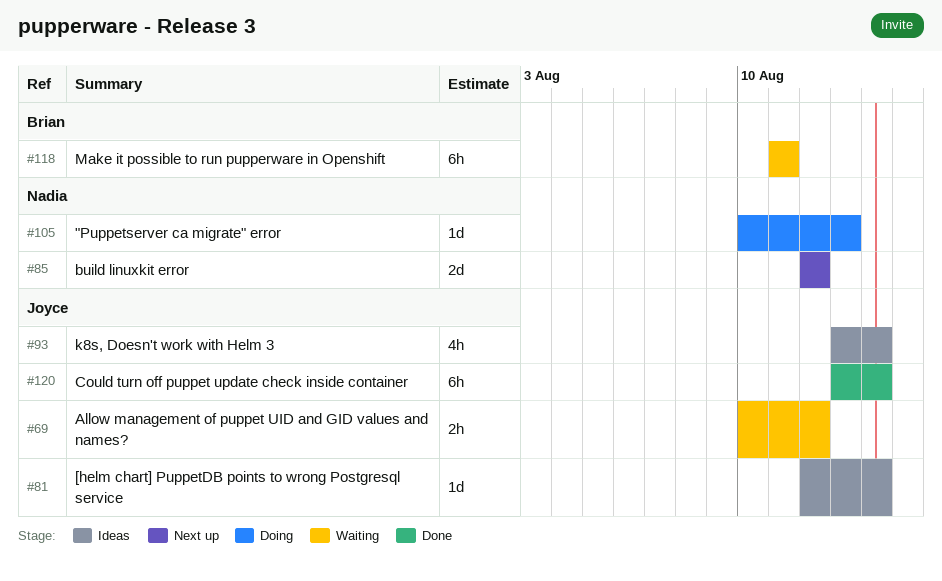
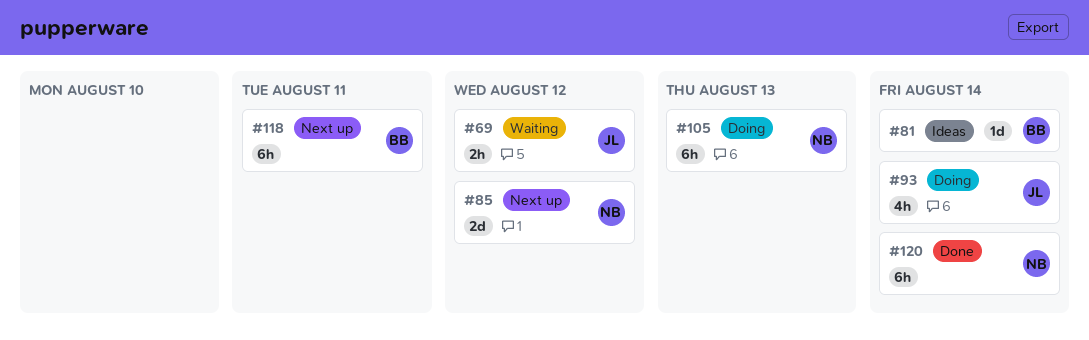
#81, owner: Joyce -> Brian
#93, status: Ideas -> Doing
#105, estimate: 1d -> 6h
#118, status: Waiting -> Next up
#120, owner: Joyce -> Nadia

